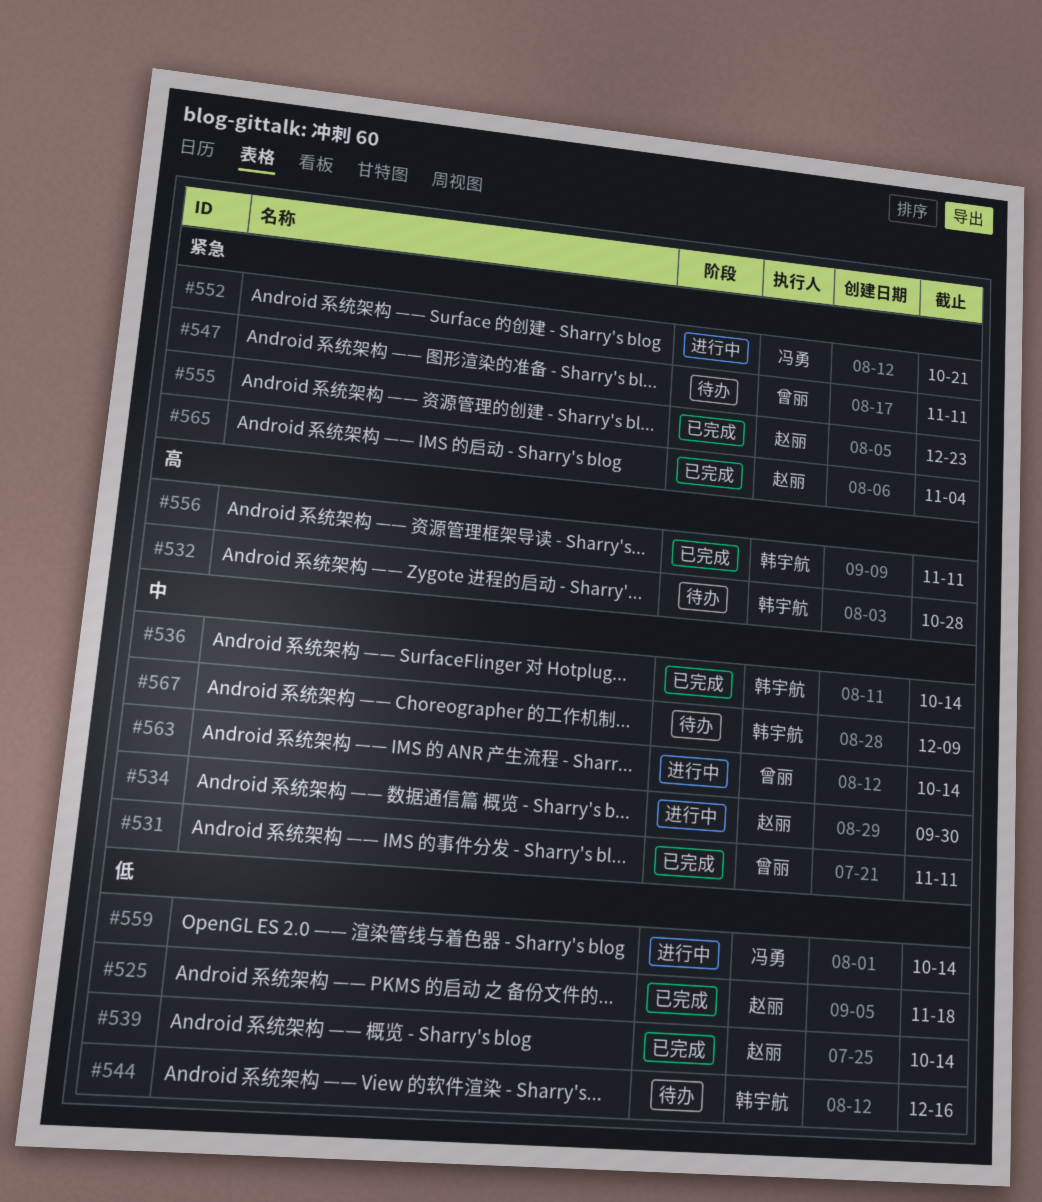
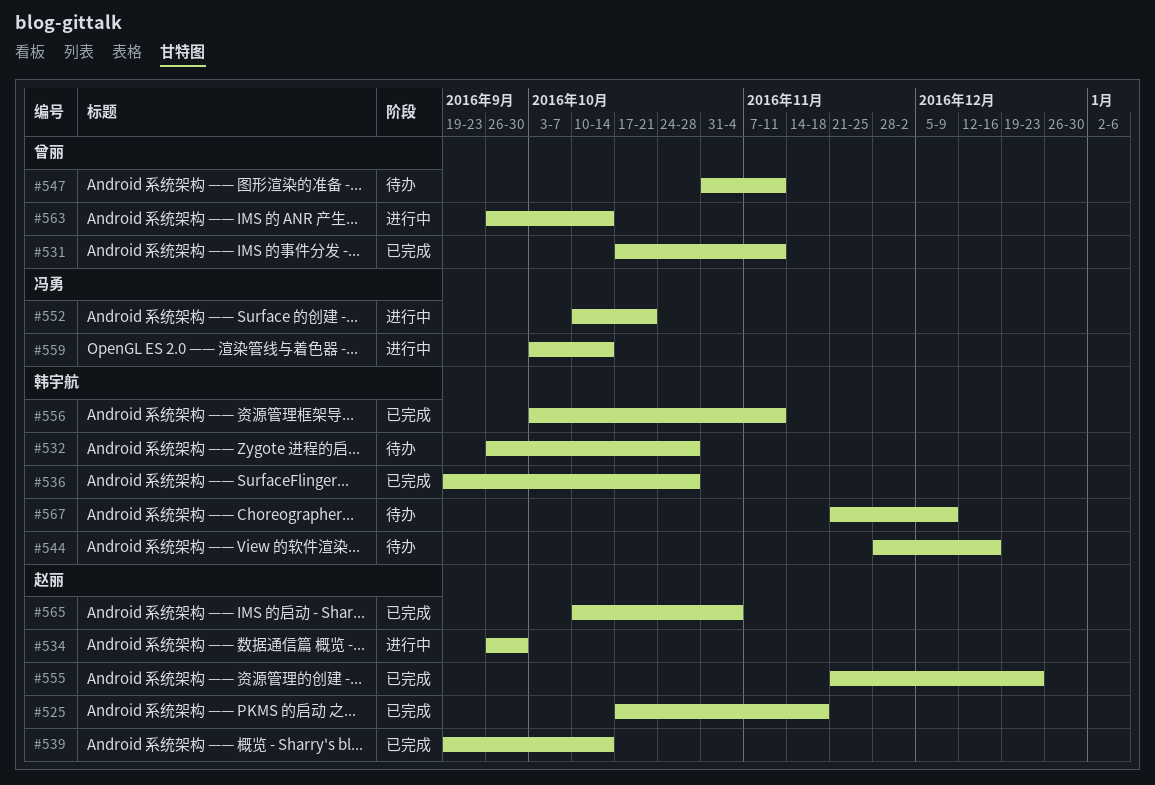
#536, due: Oct 14 -> Oct 28

